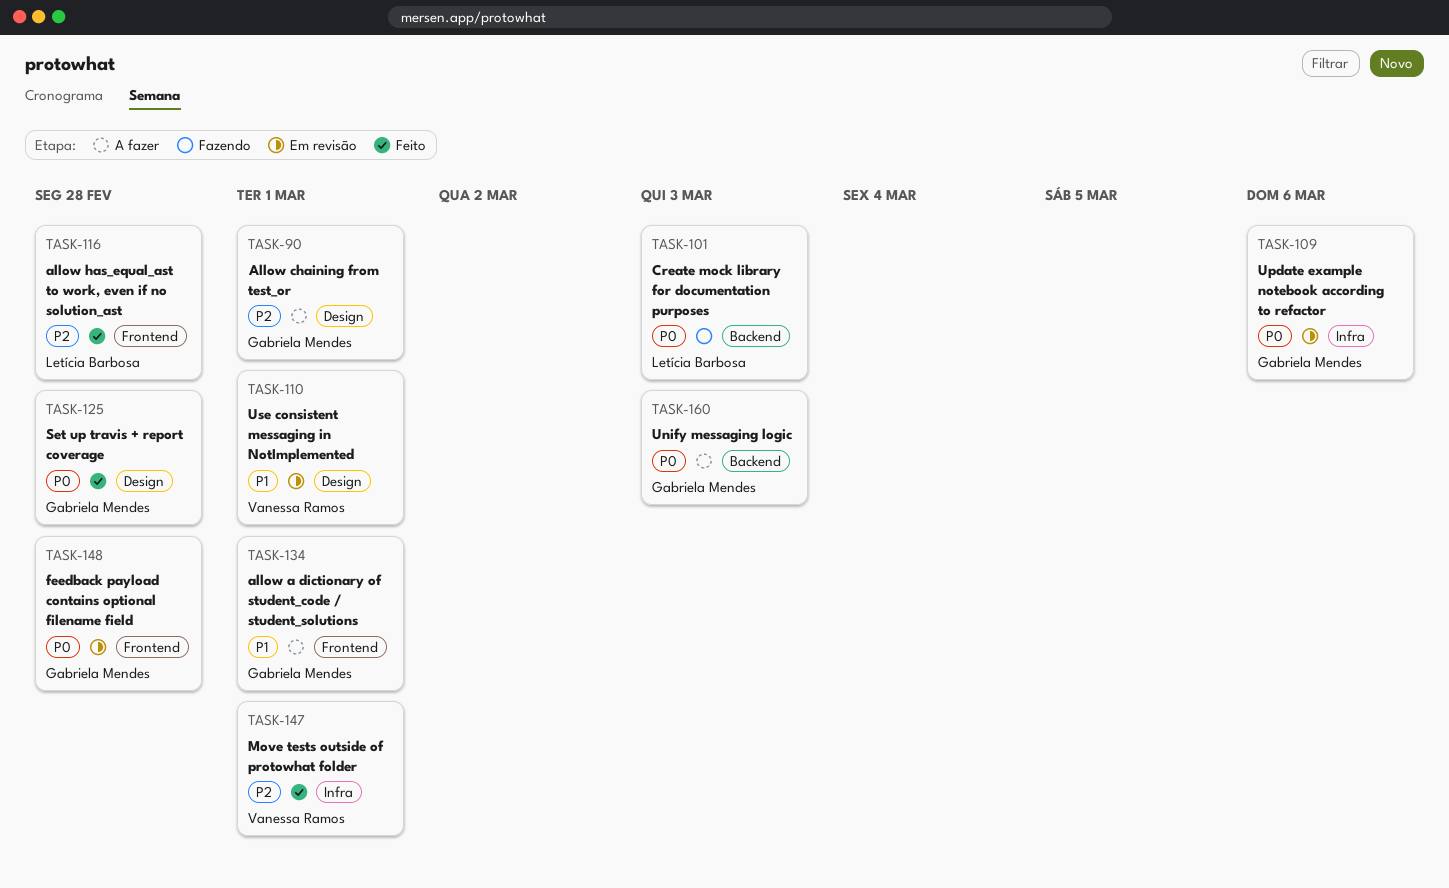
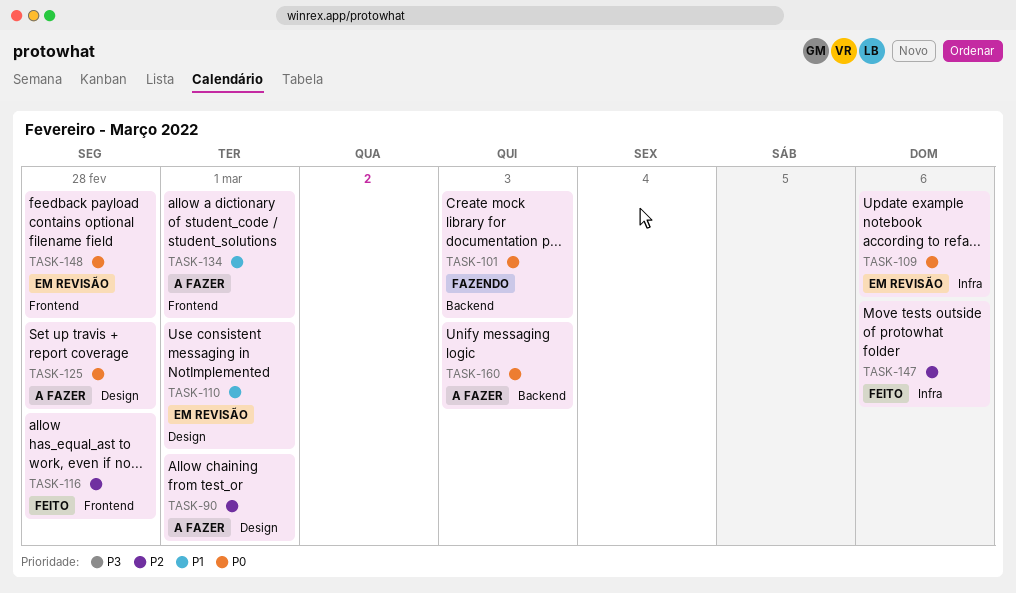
TASK-125, status: Feito -> A fazer
TASK-147, due: Mar 1 -> Mar 6

